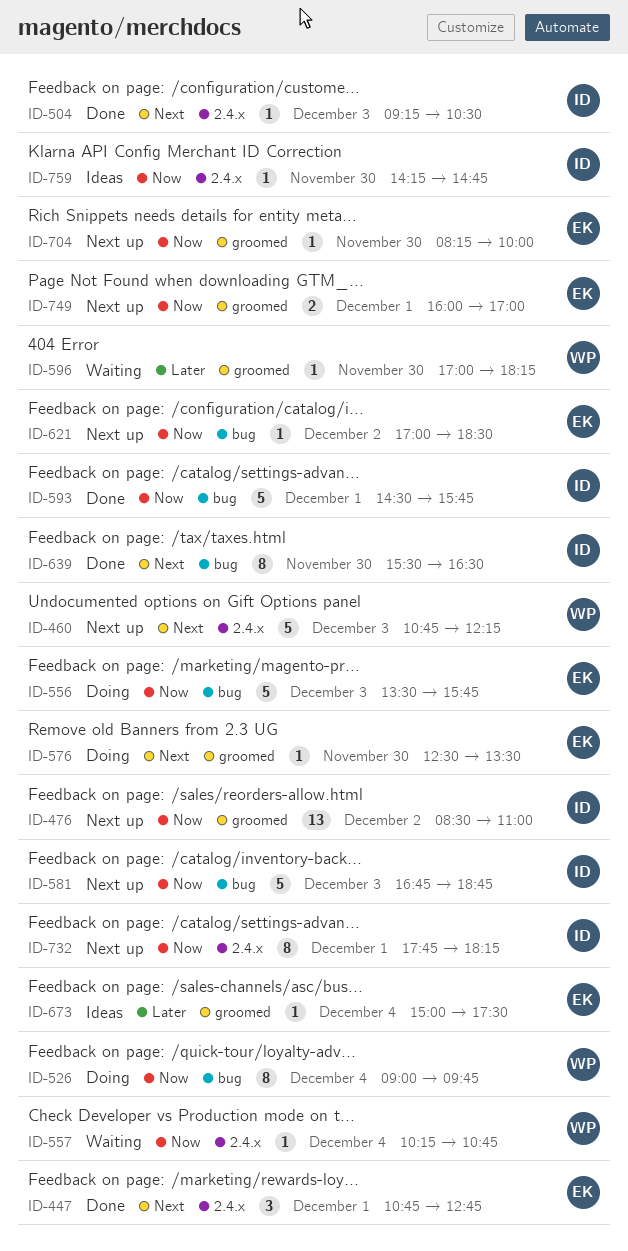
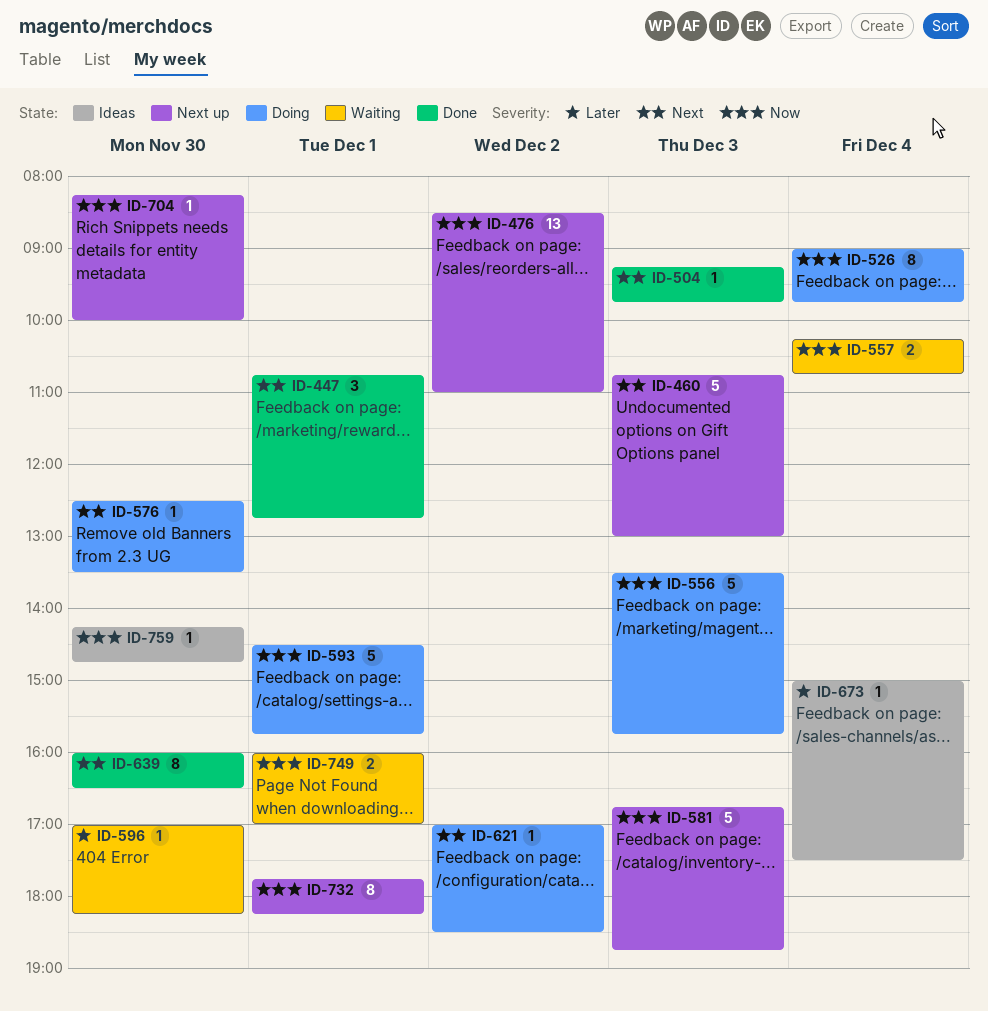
ID-460, ends: 12:15 -> 13:00
ID-504, ends: 10:30 -> 09:45
ID-557, estimate: 1 -> 2
ID-593, status: Done -> Doing
ID-621, status: Next up -> Doing
ID-621, priority: Now -> Next
ID-639, begins: 15:30 -> 16:00
ID-749, status: Next up -> Waiting

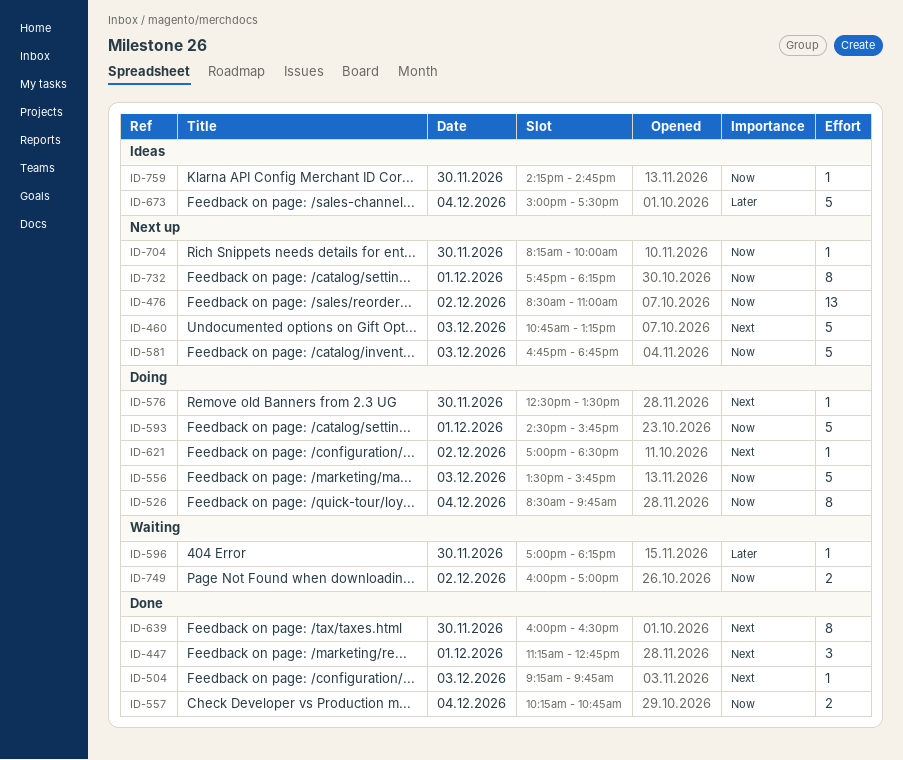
ID-447, begins: 10:45 -> 11:15
ID-460, ends: 13:00 -> 13:15
ID-526, begins: 09:00 -> 08:30
ID-557, status: Waiting -> Done
ID-673, estimate: 1 -> 5
ID-749, day: Dec 1 -> Dec 2

